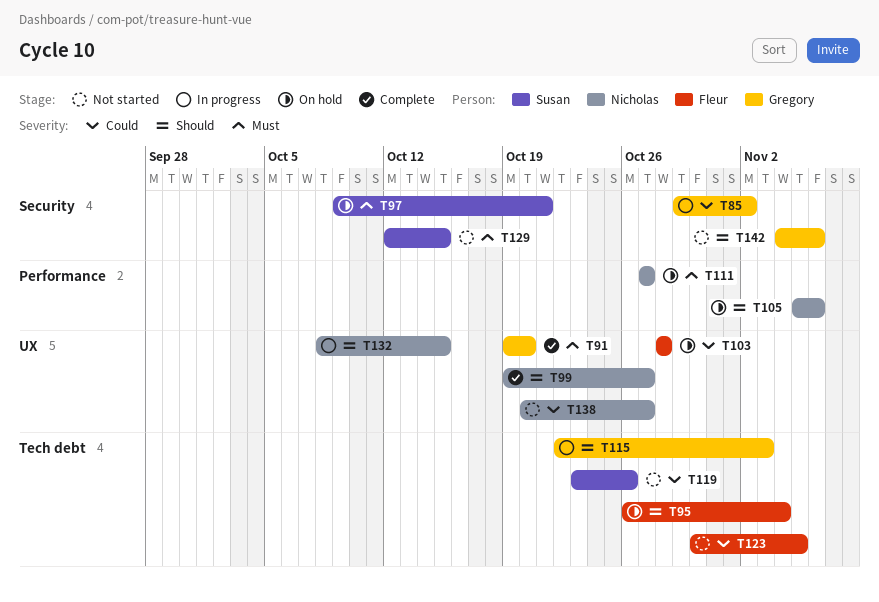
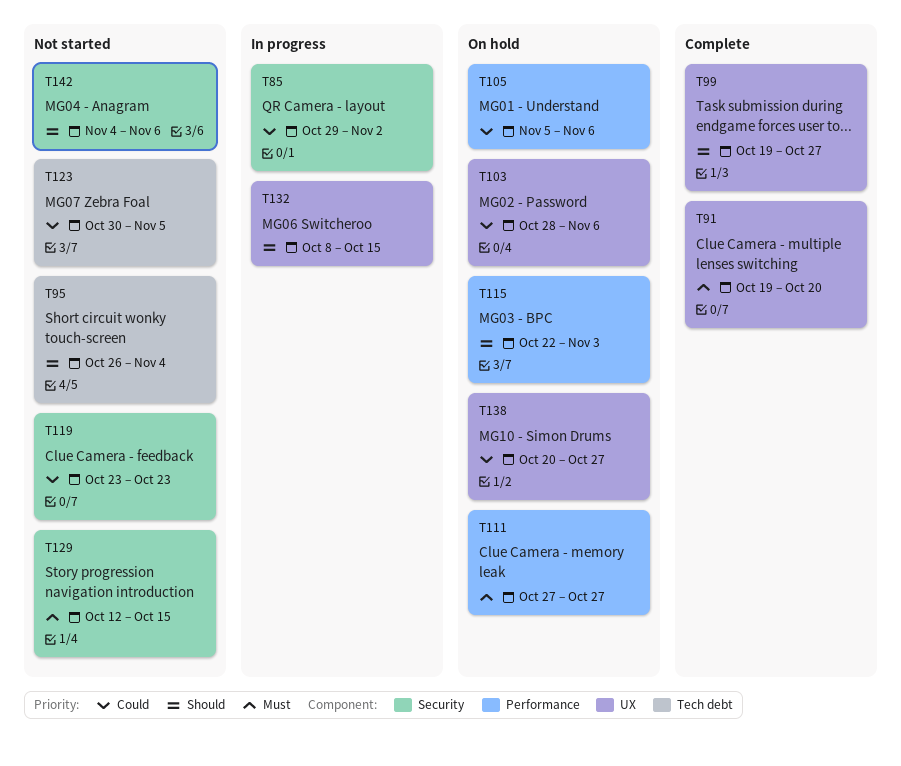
T95, status: On hold -> Not started
T97: present -> none
T103, due: Oct 28 -> Nov 6
T105, priority: Should -> Could
T115, status: In progress -> On hold
T115, label: Tech debt -> Performance
T119, label: Tech debt -> Security
T119, due: Oct 26 -> Oct 23
T138, status: Not started -> On hold

